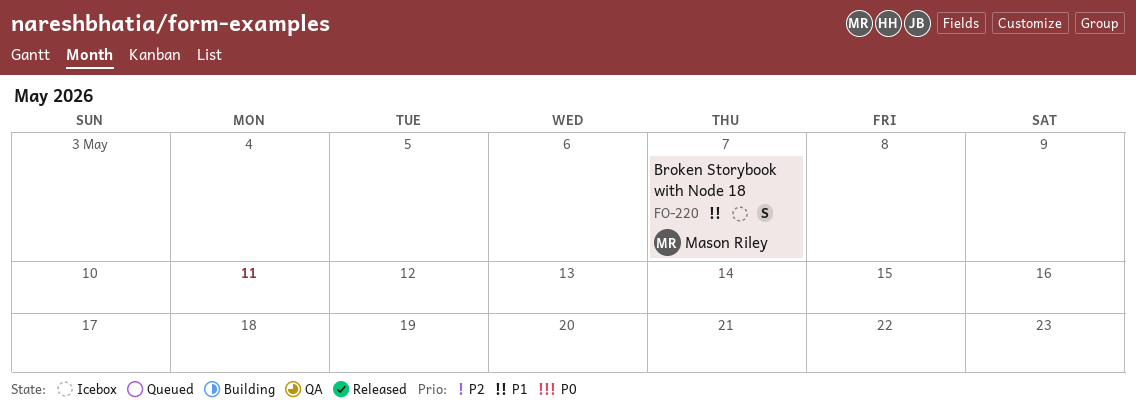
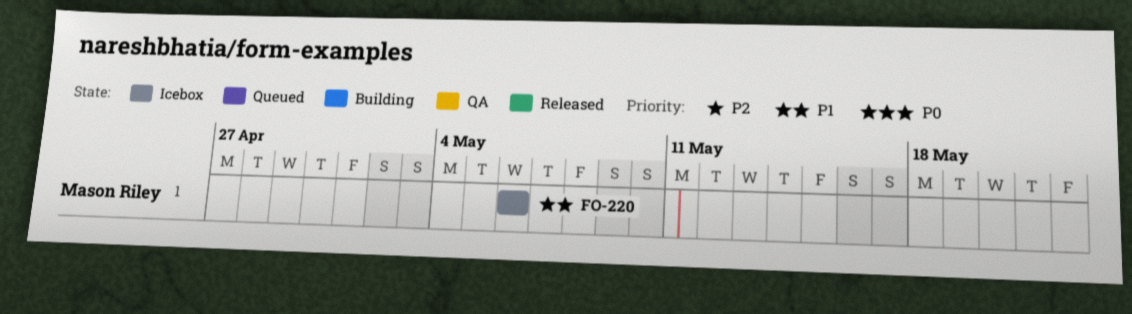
FO-220, due: May 7 -> May 6

